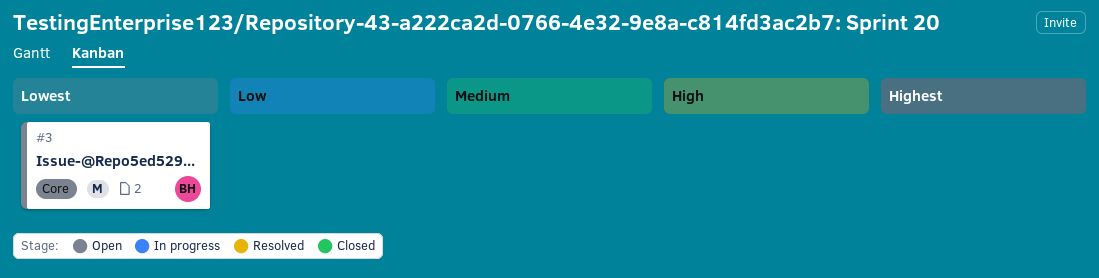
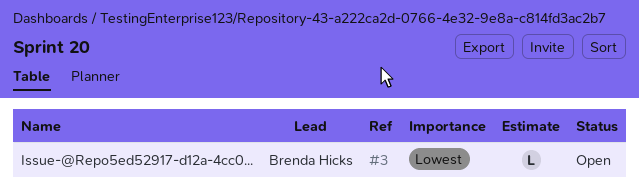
#3, estimate: M -> L

